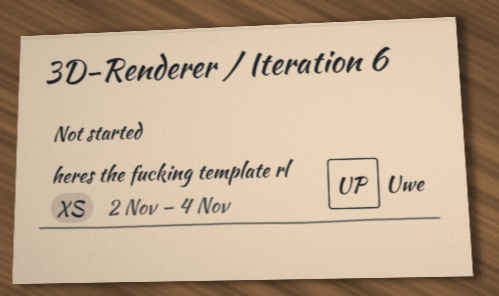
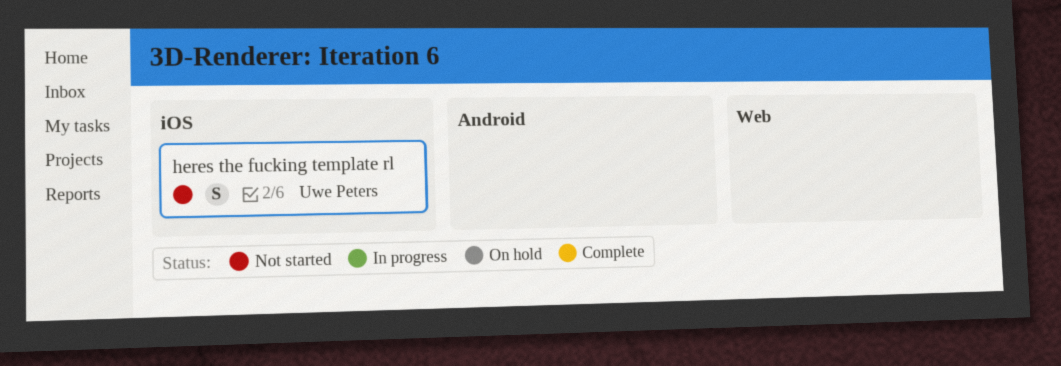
heres the fucking template rl, estimate: XS -> S

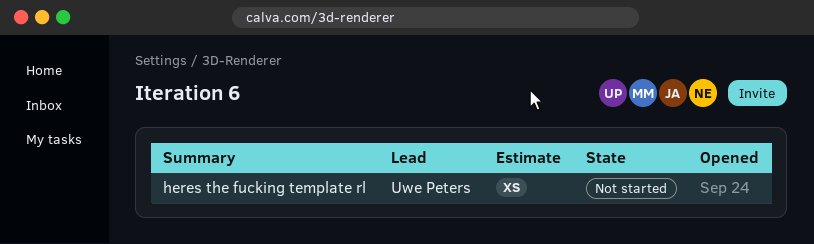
heres the fucking template rl, estimate: S -> XS

